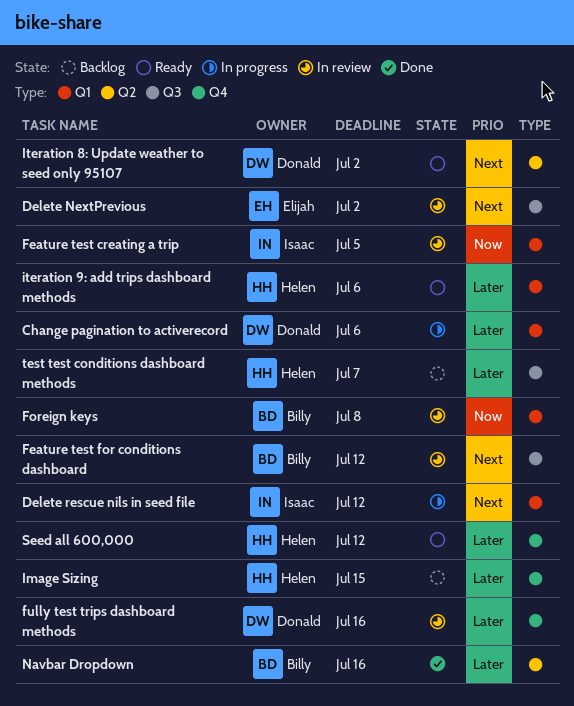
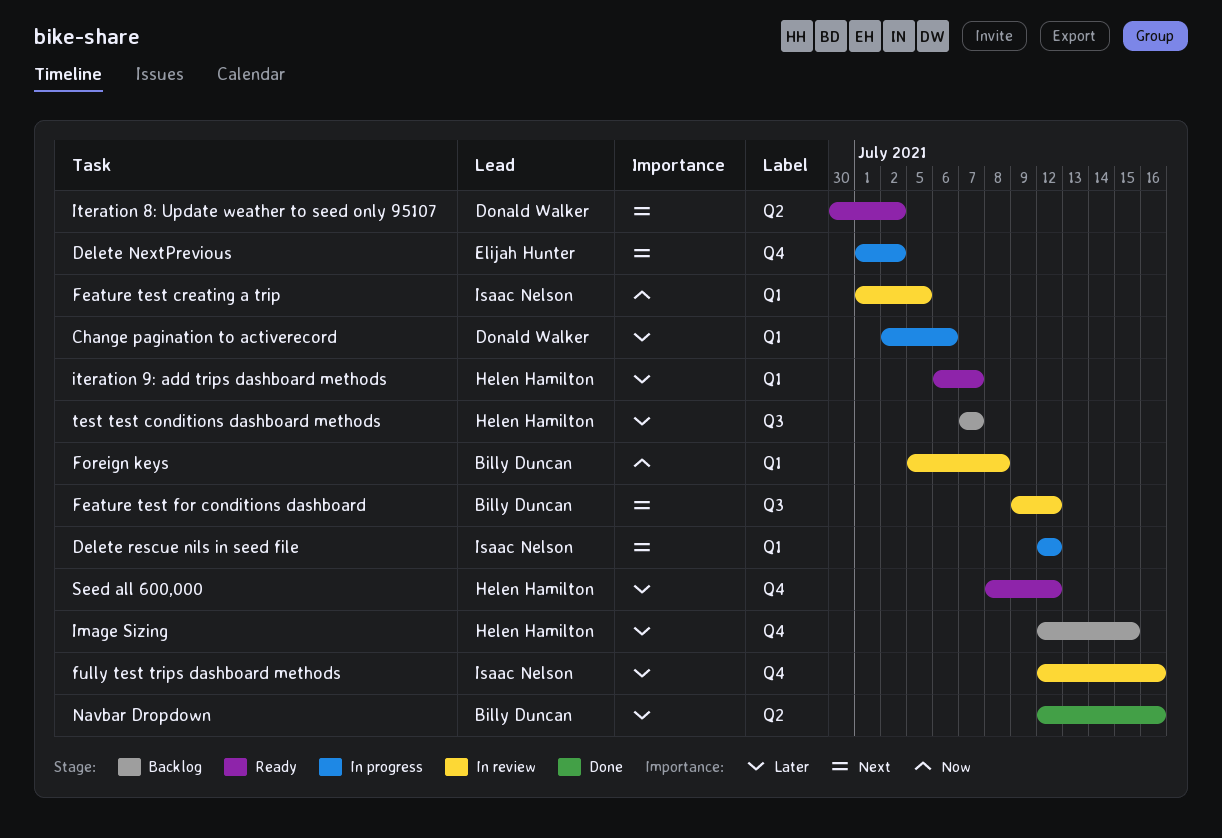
Delete NextPrevious, status: In review -> In progress
Delete NextPrevious, label: Q3 -> Q4
fully test trips dashboard methods, owner: Donald Walker -> Isaac Nelson
iteration 9: add trips dashboard methods, due: Jul 6 -> Jul 7

